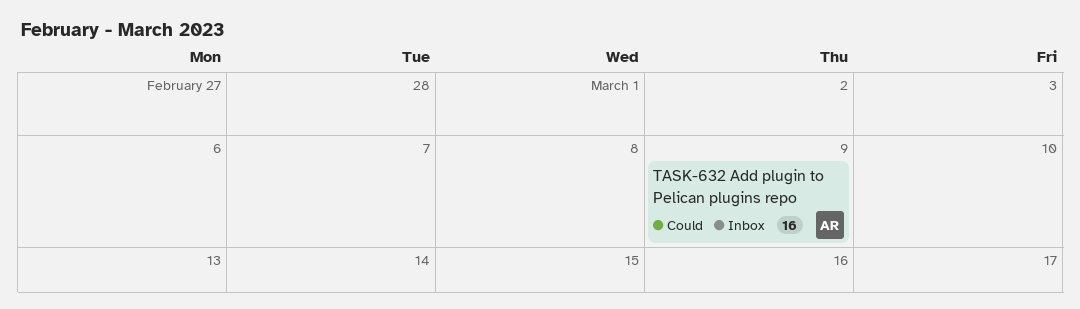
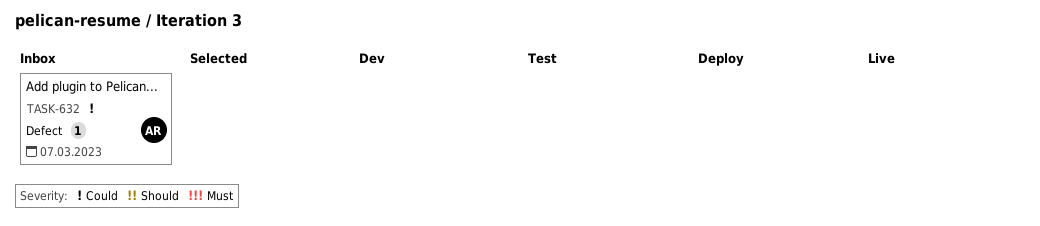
TASK-632, estimate: 16 -> 1
TASK-632, due: Mar 9 -> Mar 7

